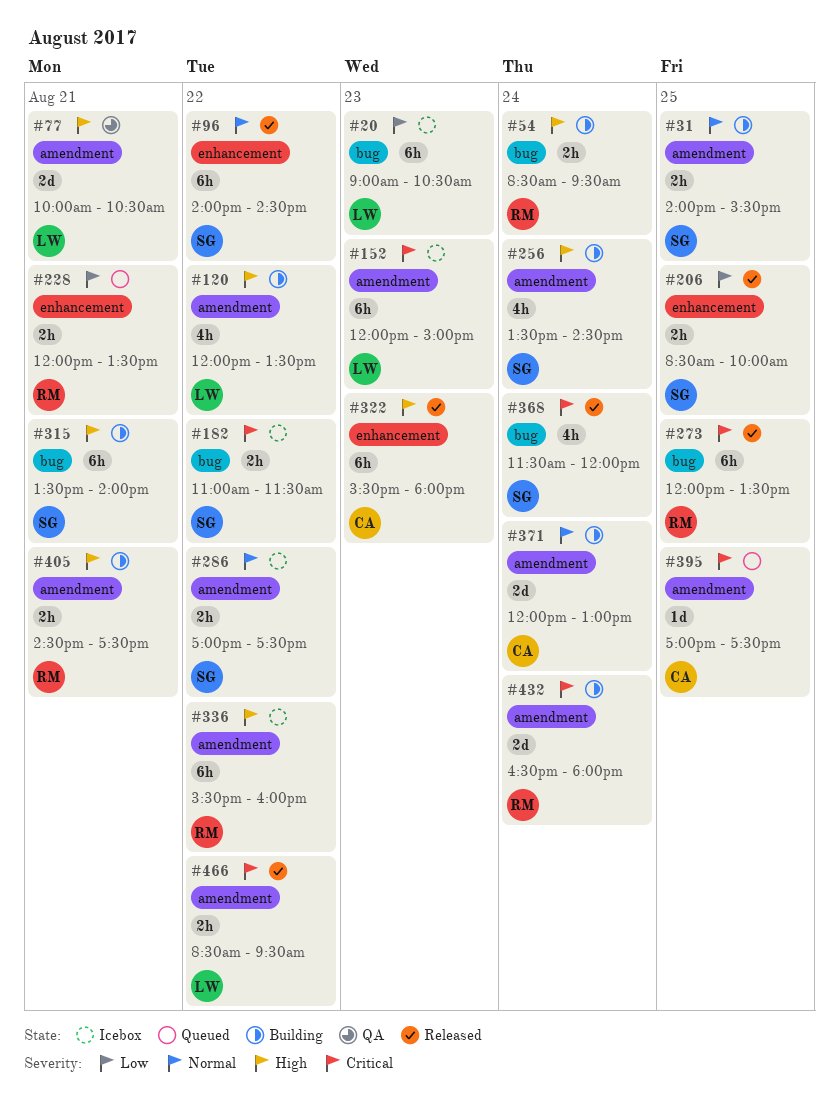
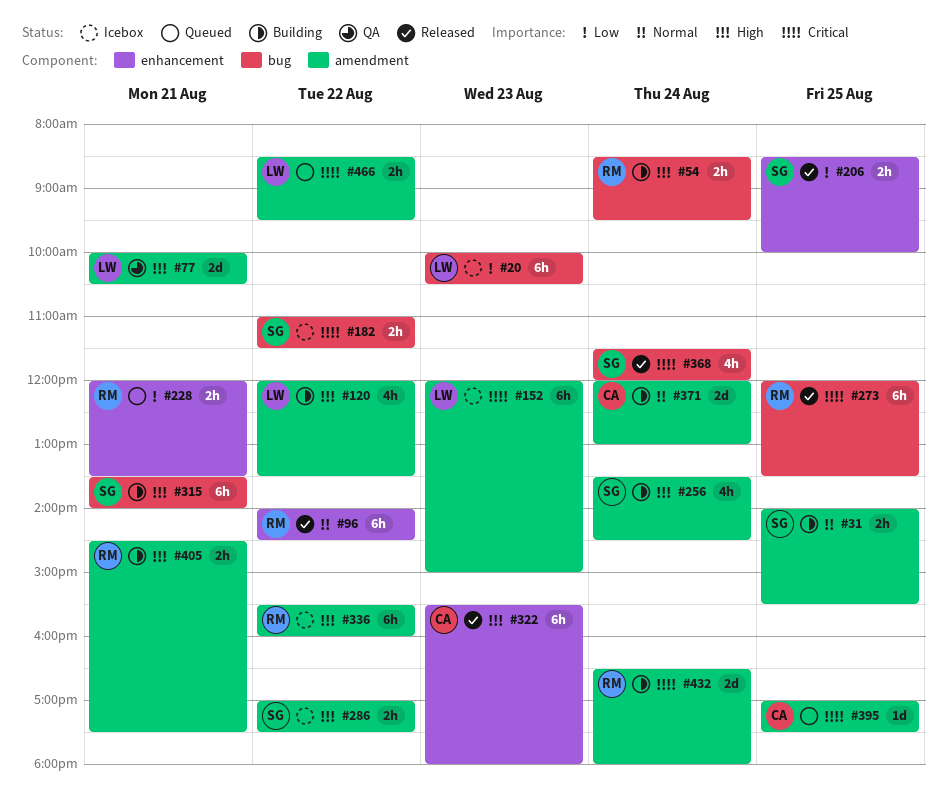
#20, begins: 09:00 -> 10:00
#96, owner: SG -> RM
#286, priority: Normal -> High
#466, status: Released -> Queued

